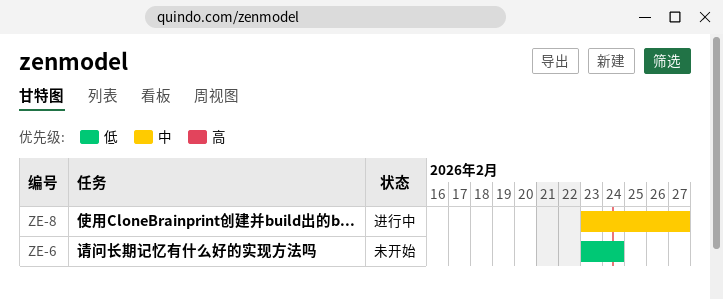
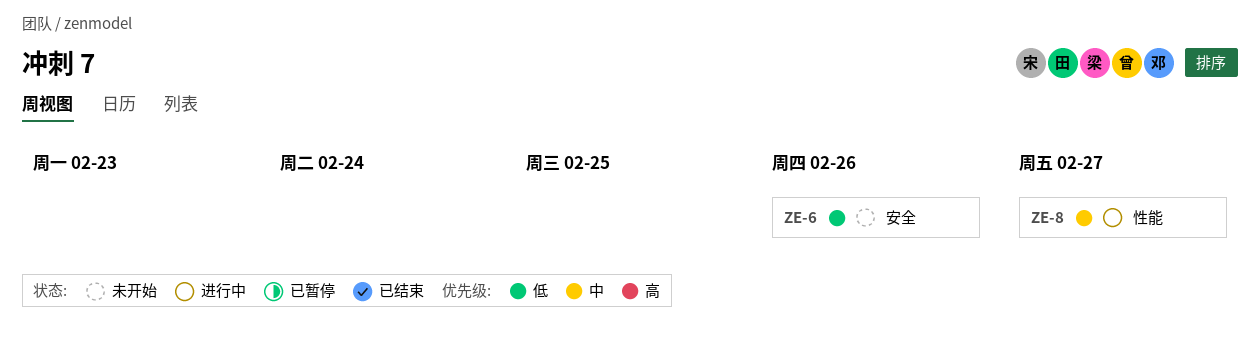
ZE-6, due: Feb 24 -> Feb 26

